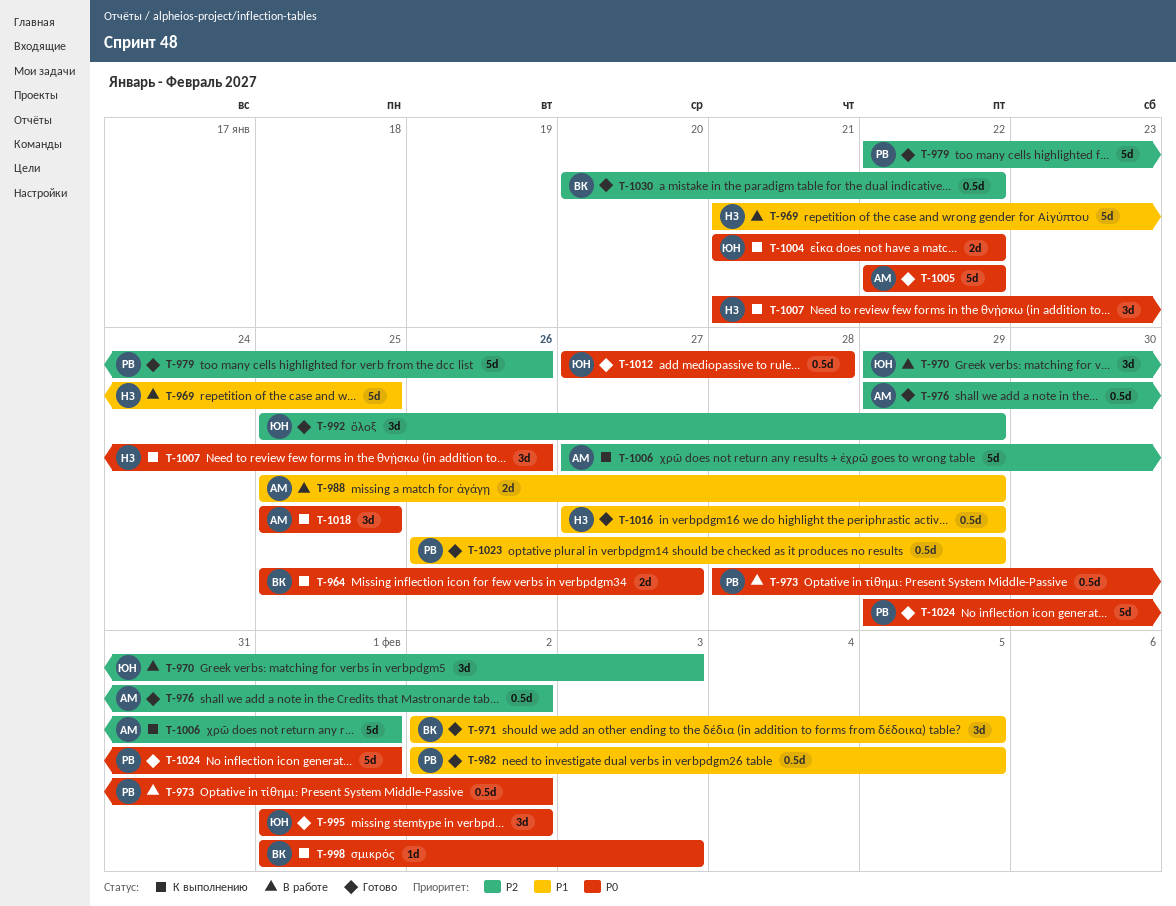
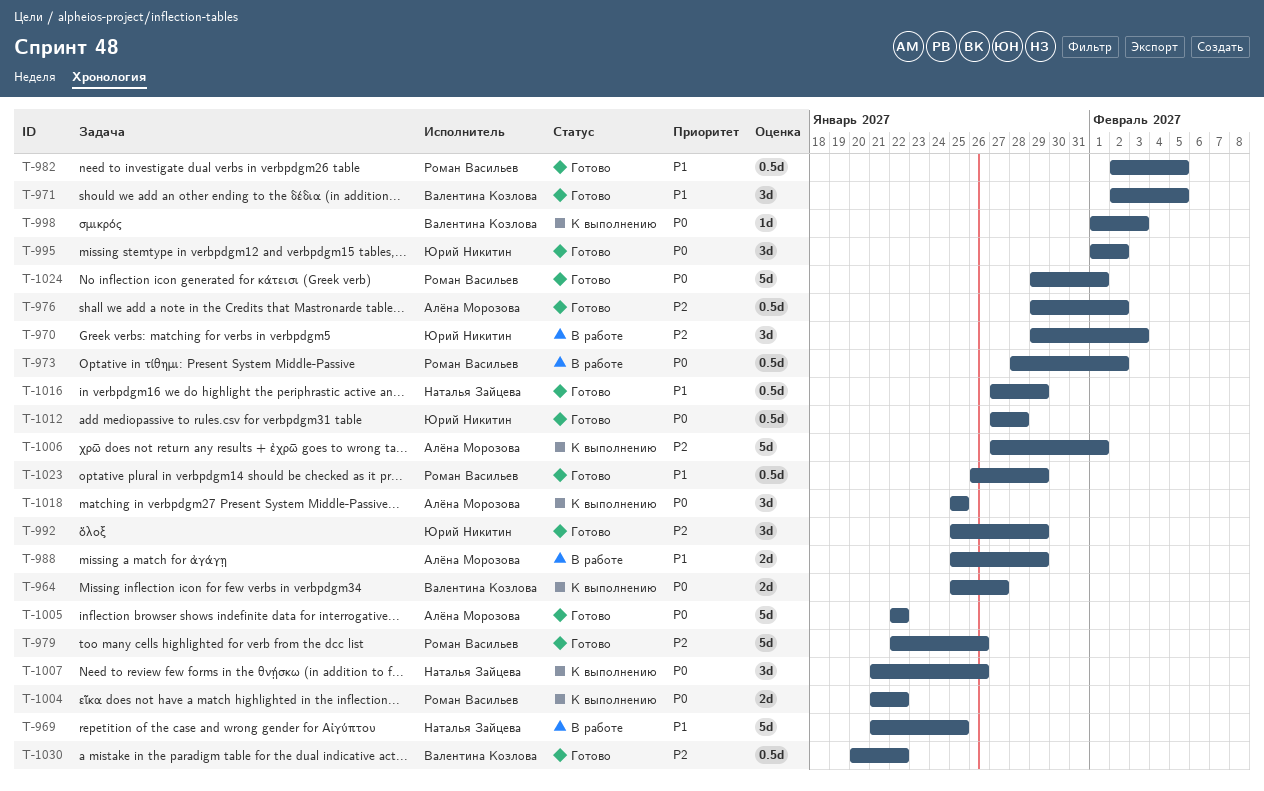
T-1004, owner: Юрий Никитин -> Роман Васильев

